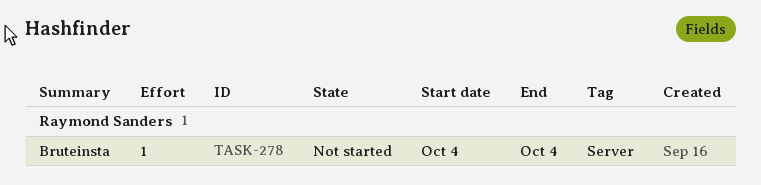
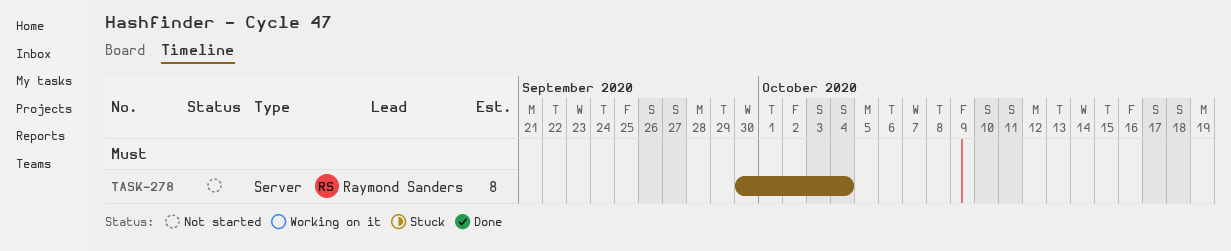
TASK-278, estimate: 1 -> 8
TASK-278, start: Oct 4 -> Sep 30

